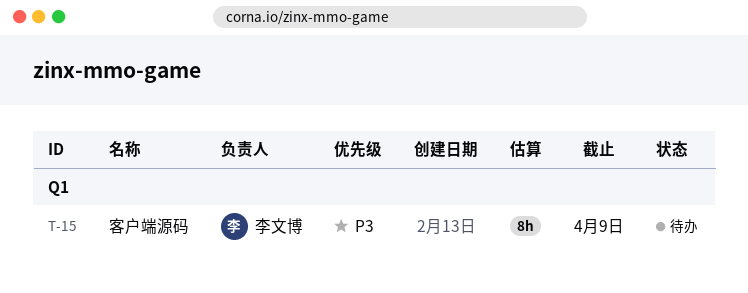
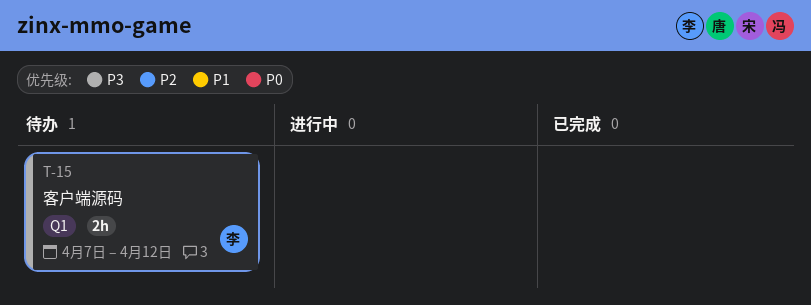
T-15, estimate: 8h -> 2h
T-15, due: Apr 9 -> Apr 12

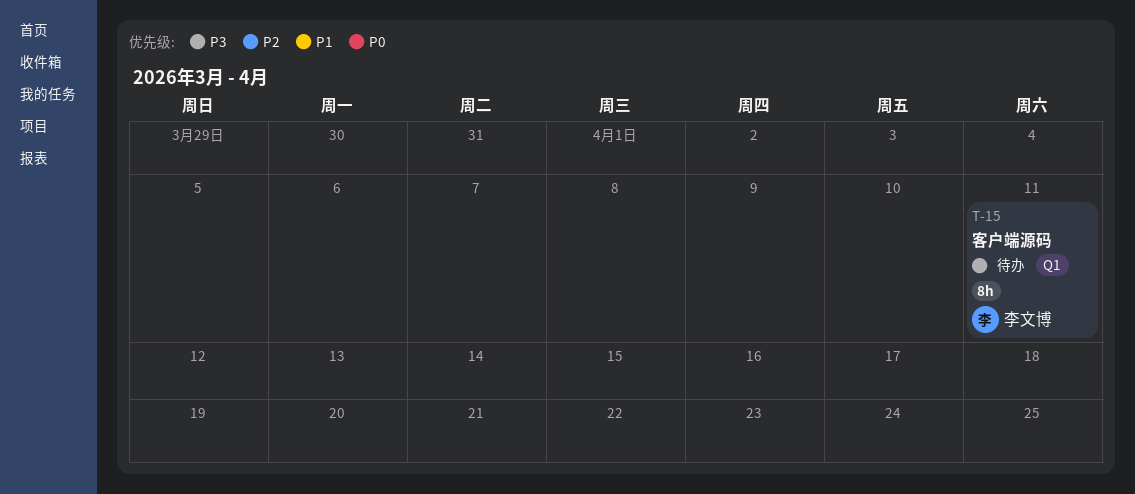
T-15, estimate: 2h -> 8h
T-15, due: Apr 12 -> Apr 11

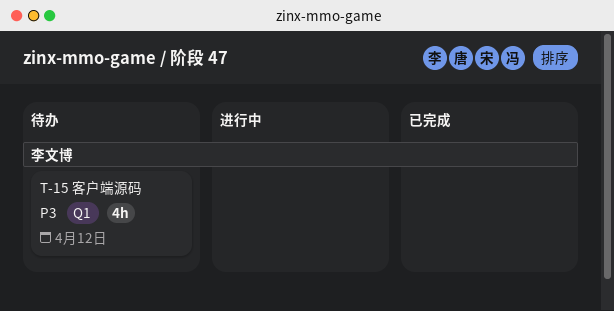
T-15, estimate: 8h -> 4h
T-15, due: Apr 11 -> Apr 12

